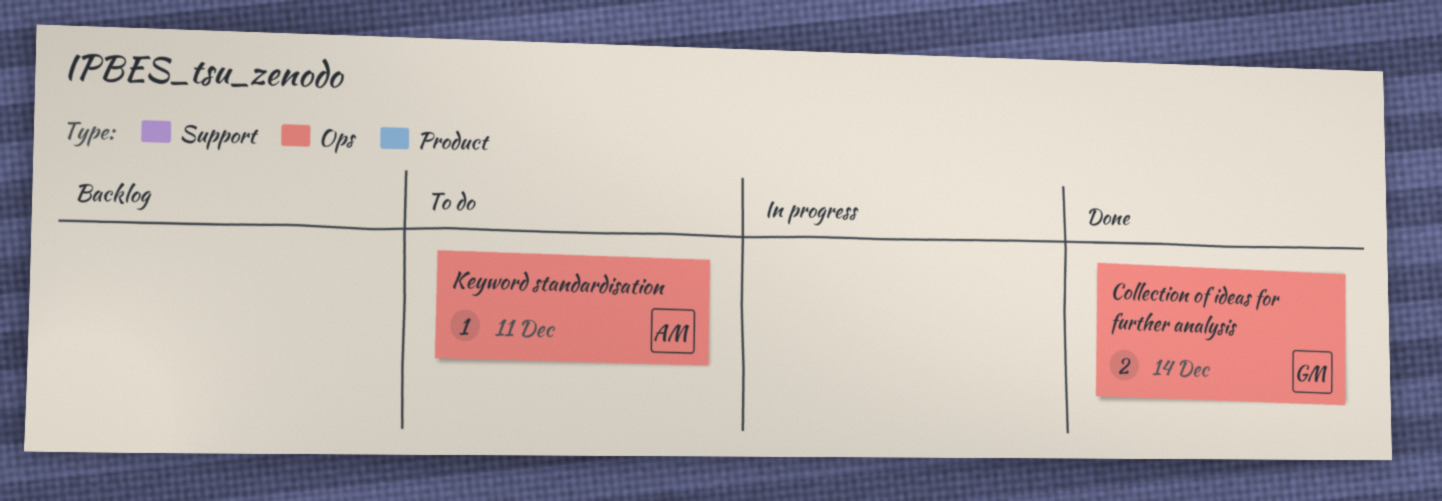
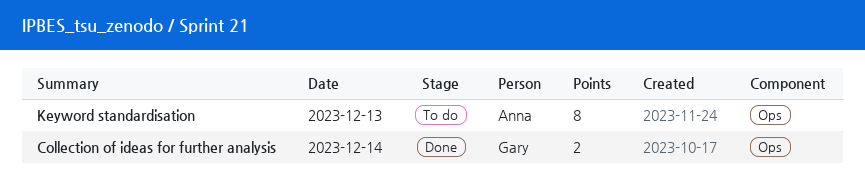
Keyword standardisation, estimate: 1 -> 8
Keyword standardisation, day: Dec 11 -> Dec 13

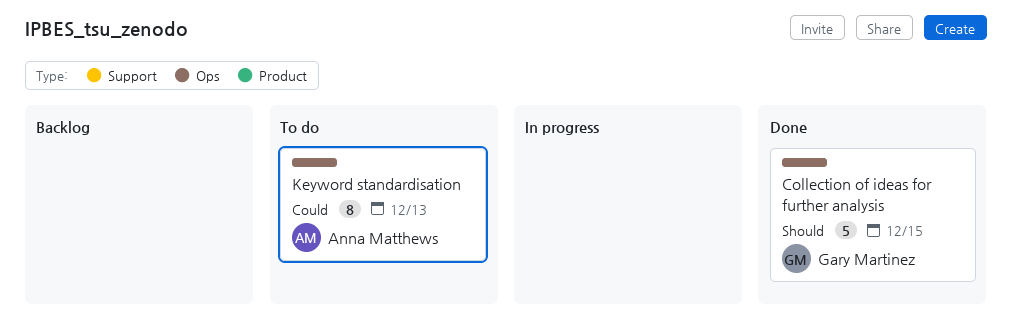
Collection of ideas for further analysis, estimate: 2 -> 5
Collection of ideas for further analysis, day: Dec 14 -> Dec 15

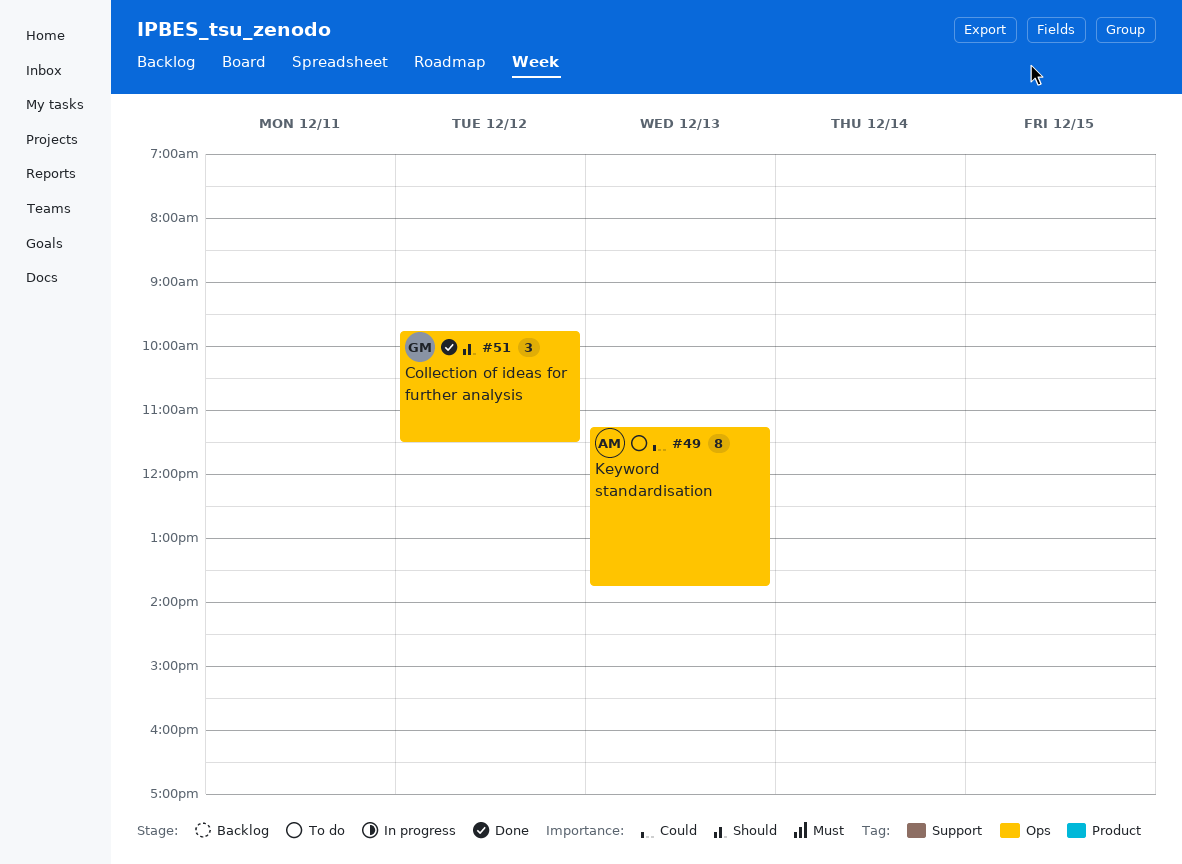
Collection of ideas for further analysis, estimate: 5 -> 3
Collection of ideas for further analysis, day: Dec 15 -> Dec 12

